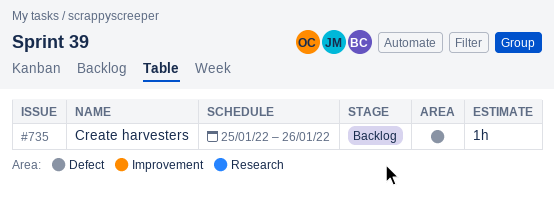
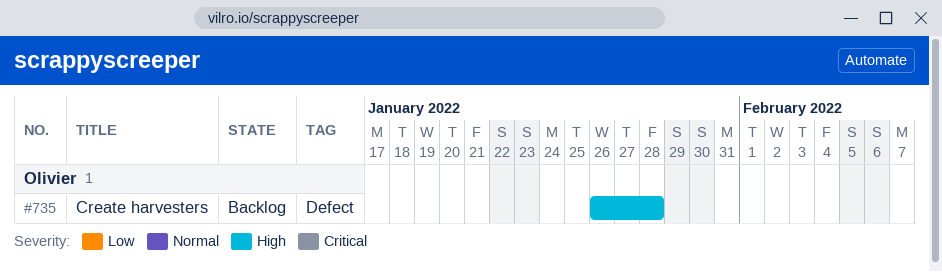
#735, start: Jan 25 -> Jan 26
#735, due: Jan 26 -> Jan 28

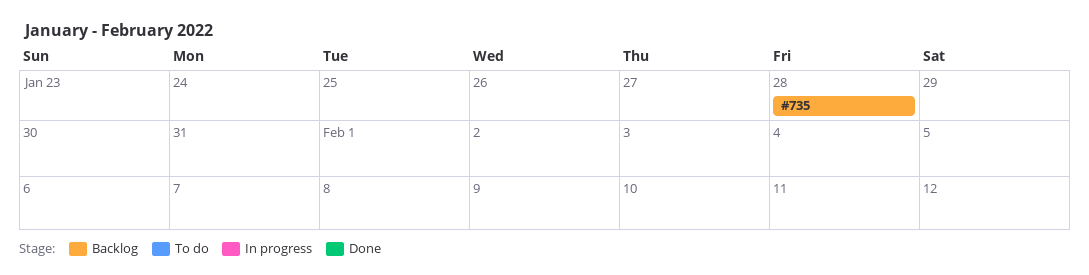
#735, start: Jan 26 -> Jan 28

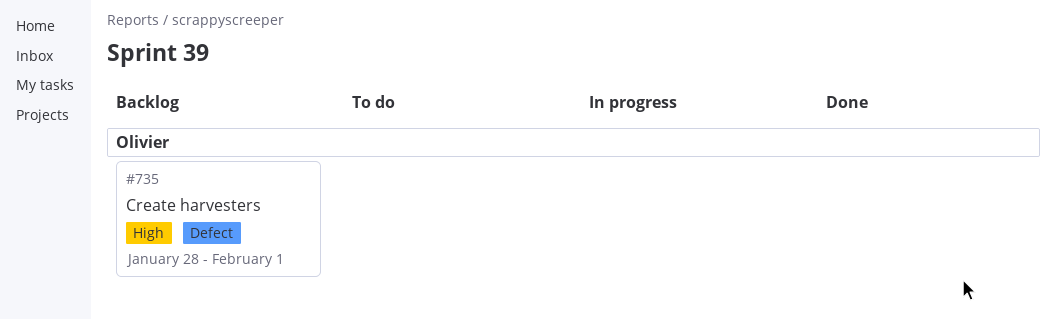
#735, due: Jan 28 -> Feb 1

